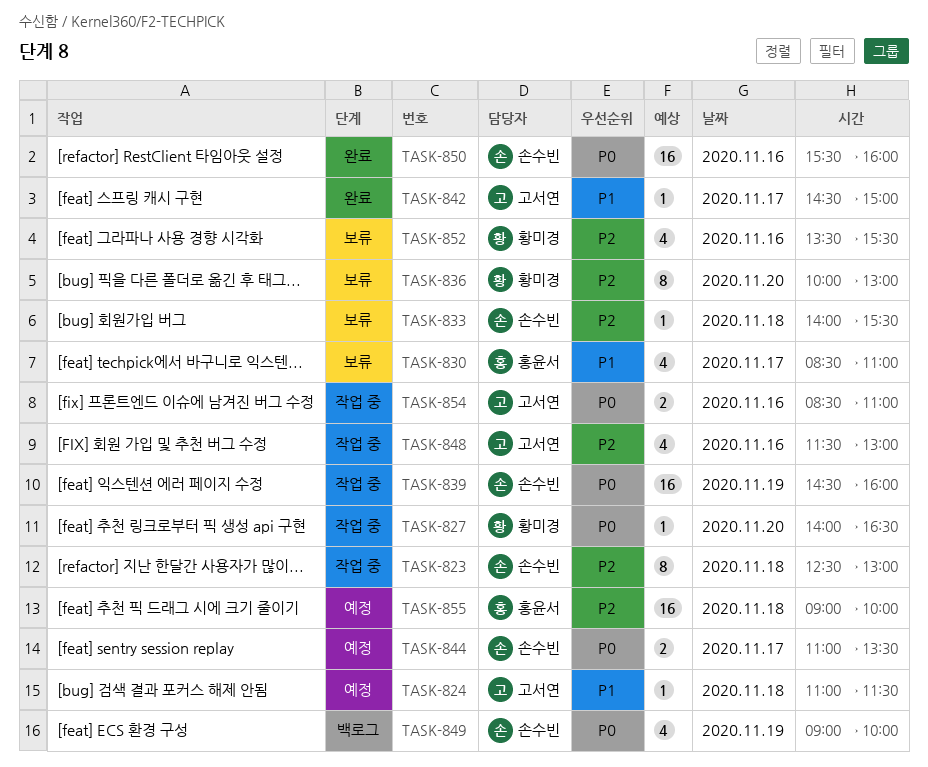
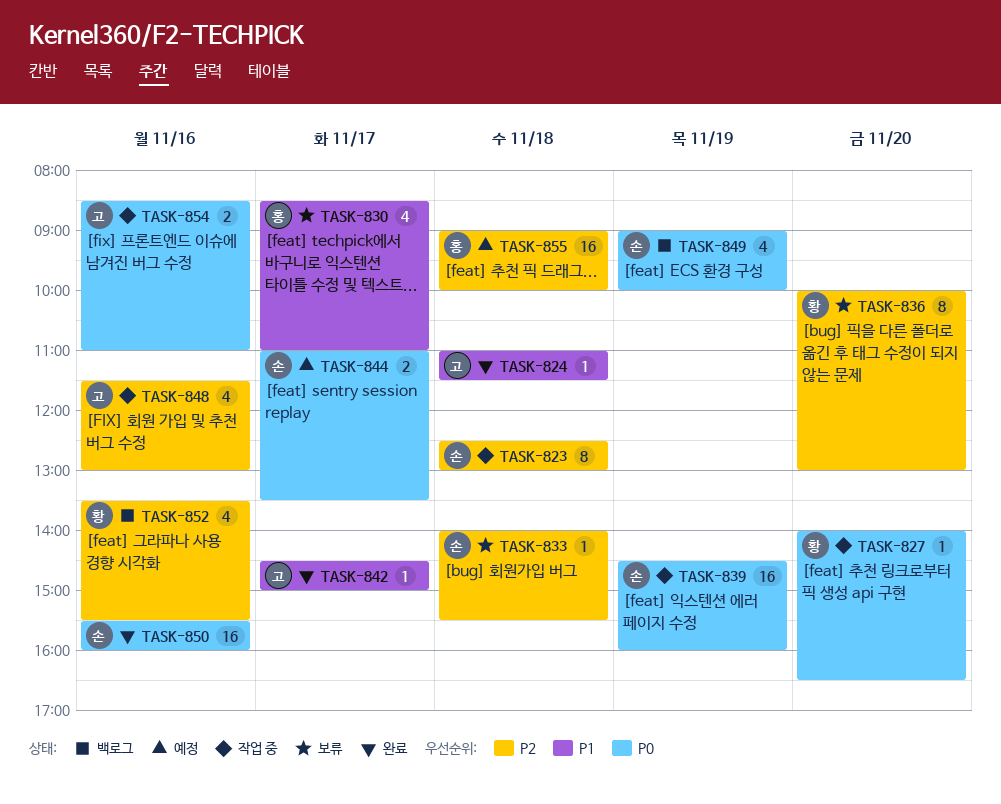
TASK-824, status: 예정 -> 완료
TASK-852, status: 보류 -> 백로그

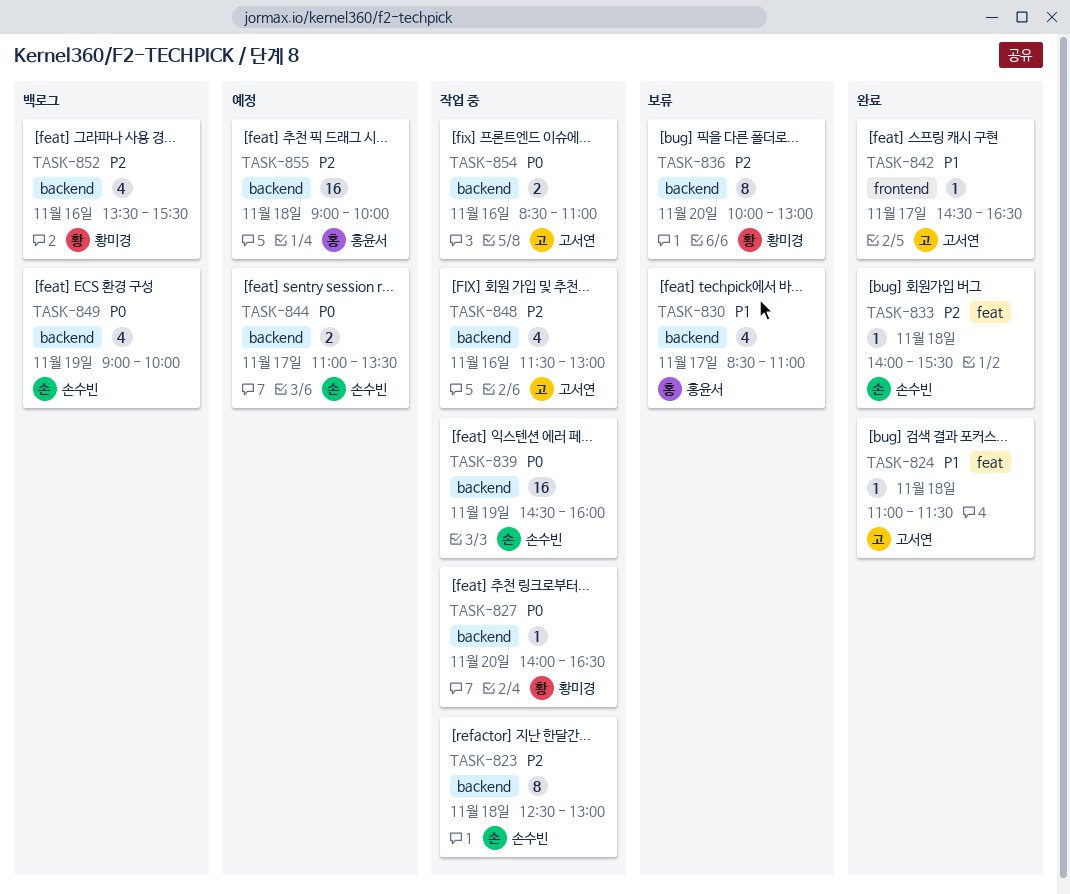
TASK-833, status: 보류 -> 완료
TASK-842, ends: 15:00 -> 16:30
TASK-850: present -> none

